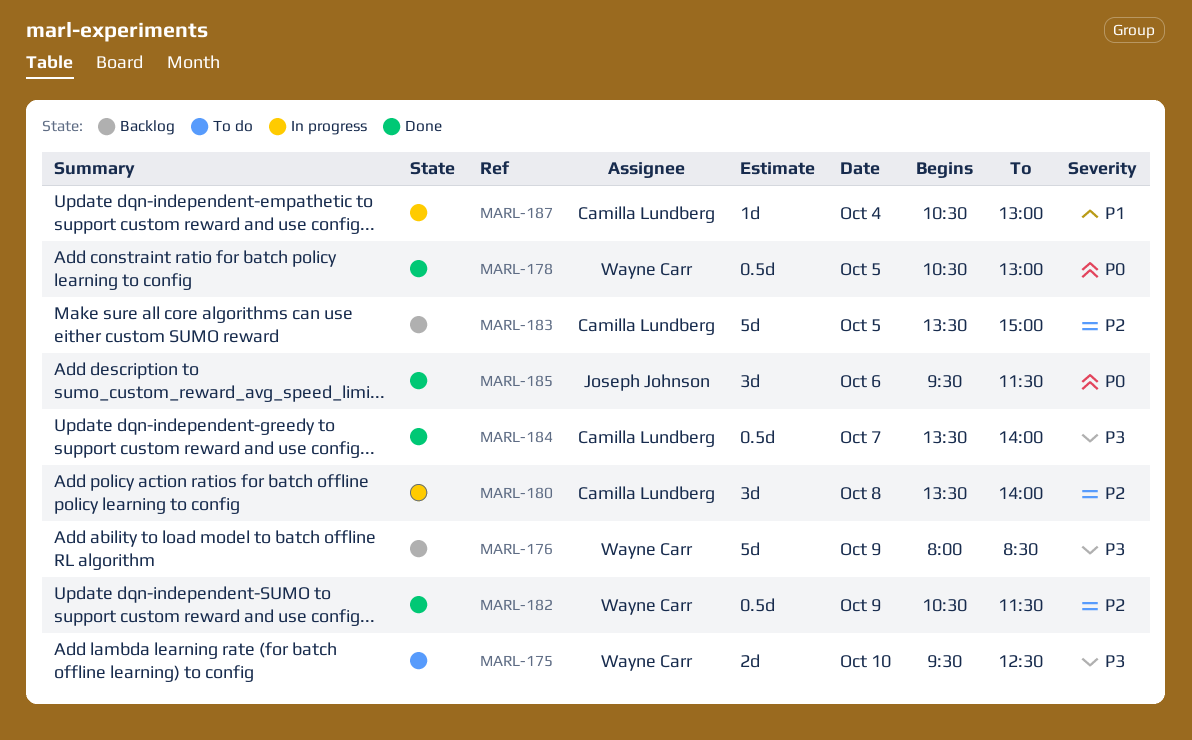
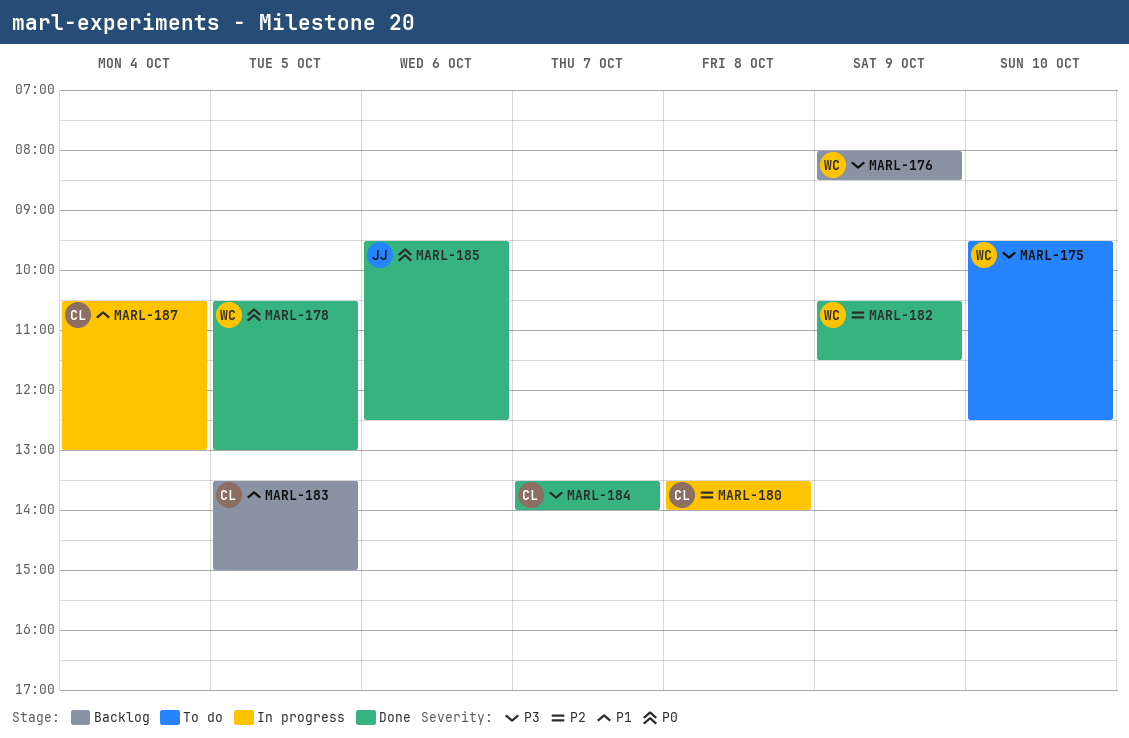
MARL-183, priority: P2 -> P1
MARL-185, ends: 11:30 -> 12:30

